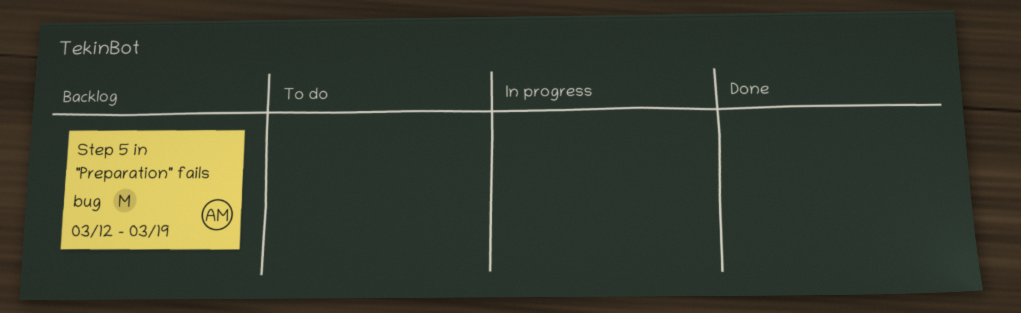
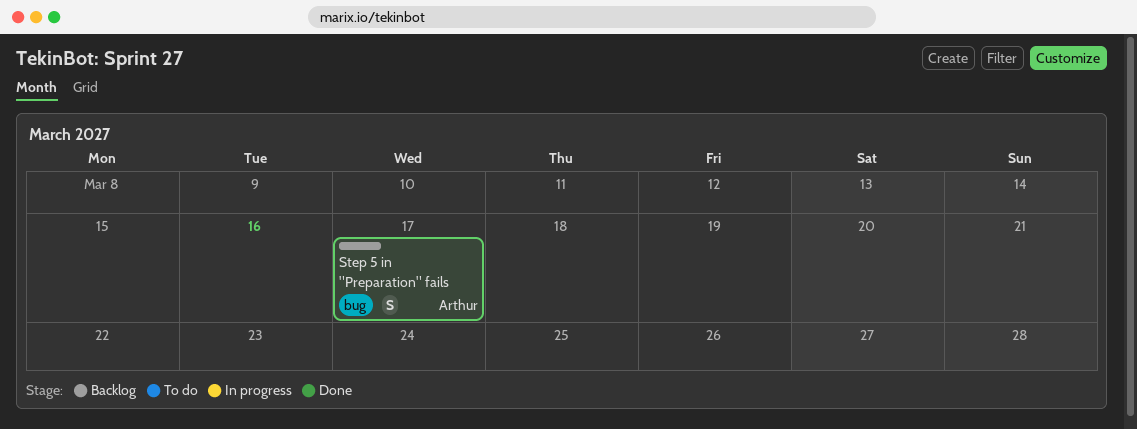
Step 5 in "Preparation" fails, estimate: M -> S
Step 5 in "Preparation" fails, due: Mar 19 -> Mar 17

